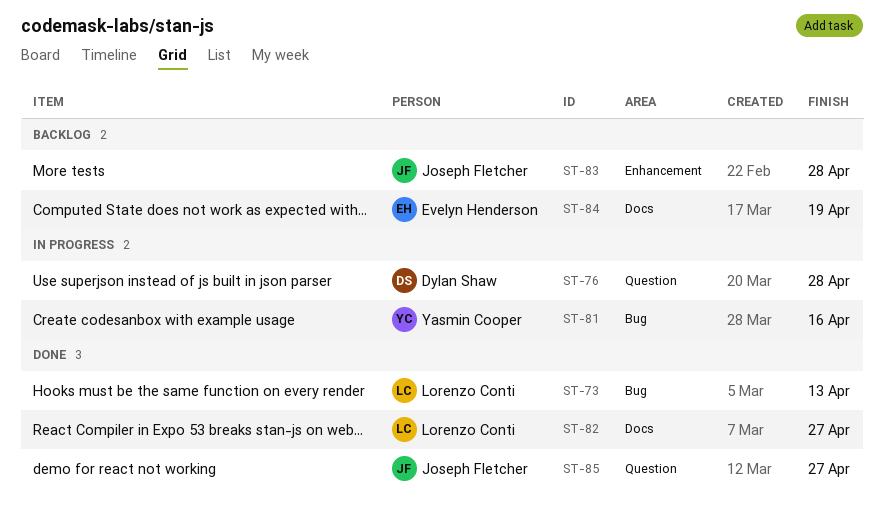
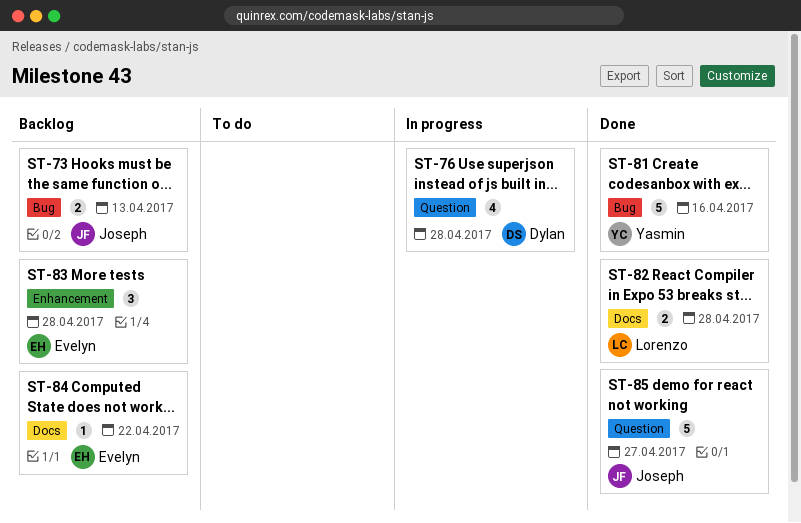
ST-73, status: Done -> Backlog
ST-73, owner: Lorenzo Conti -> Joseph Fletcher
ST-81, status: In progress -> Done
ST-82, due: Apr 27 -> Apr 28
ST-83, owner: Joseph Fletcher -> Evelyn Henderson
ST-84, due: Apr 19 -> Apr 22

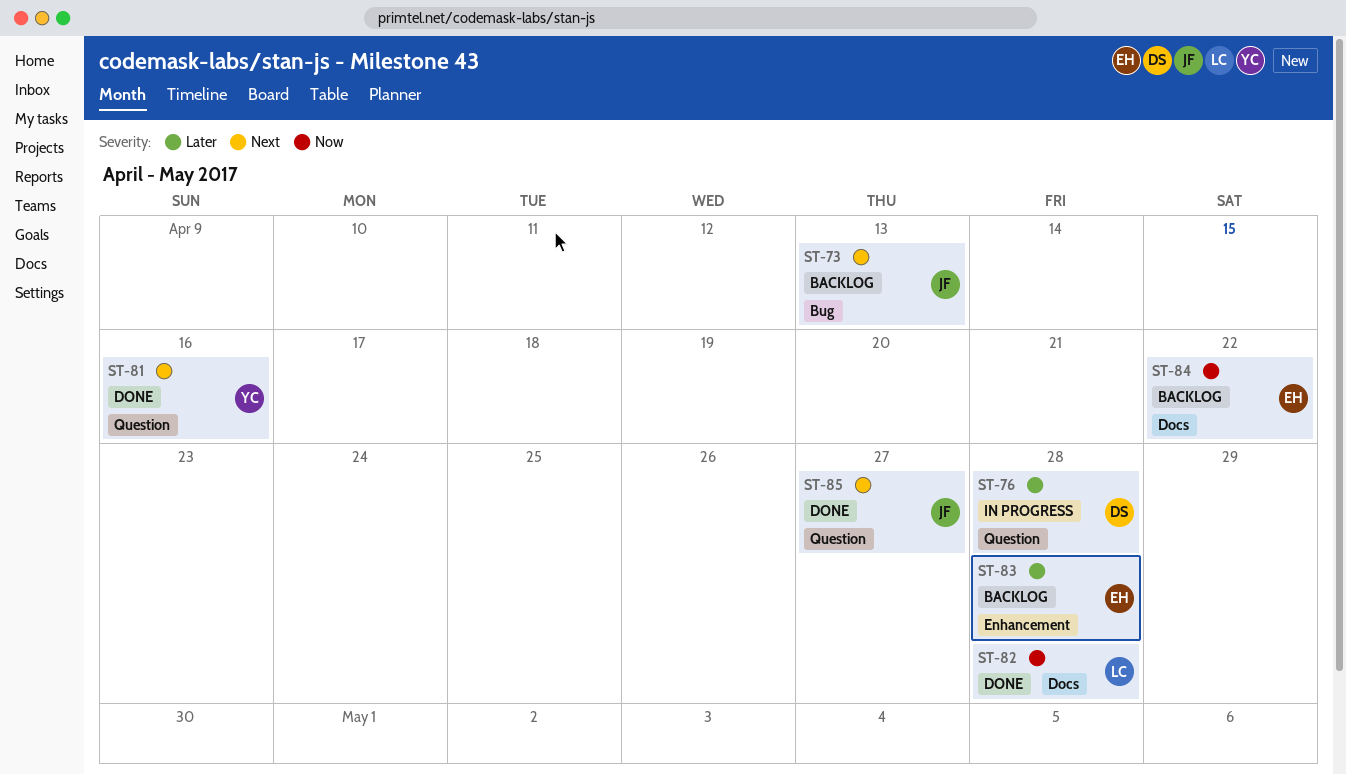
ST-81, label: Bug -> Question

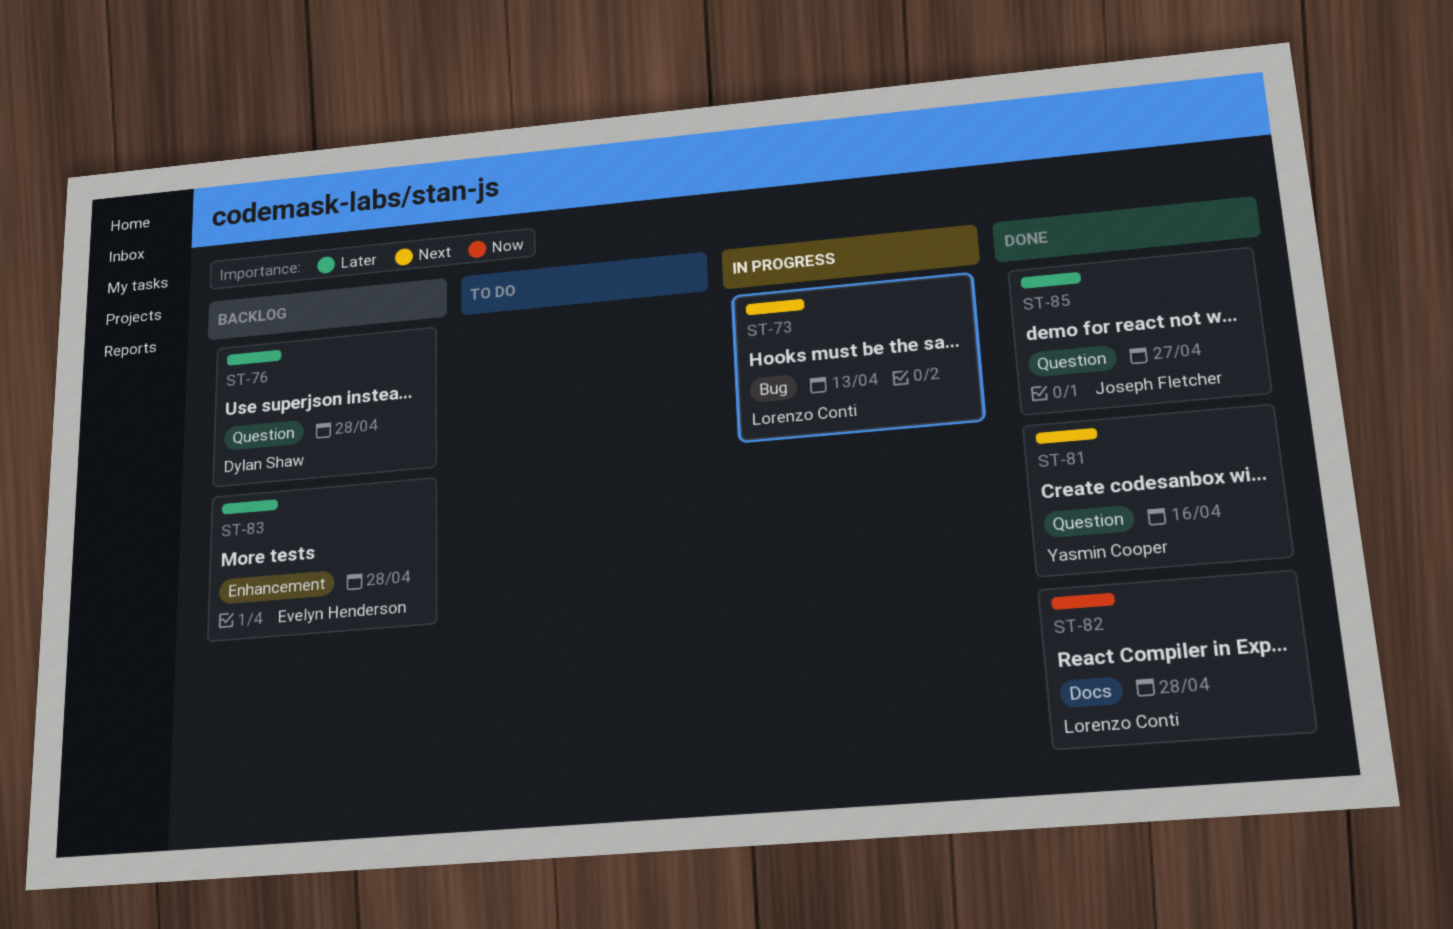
ST-73, status: Backlog -> In progress
ST-73, owner: Joseph Fletcher -> Lorenzo Conti
ST-76, status: In progress -> Backlog
ST-84: present -> none
ST-85, priority: Next -> Later

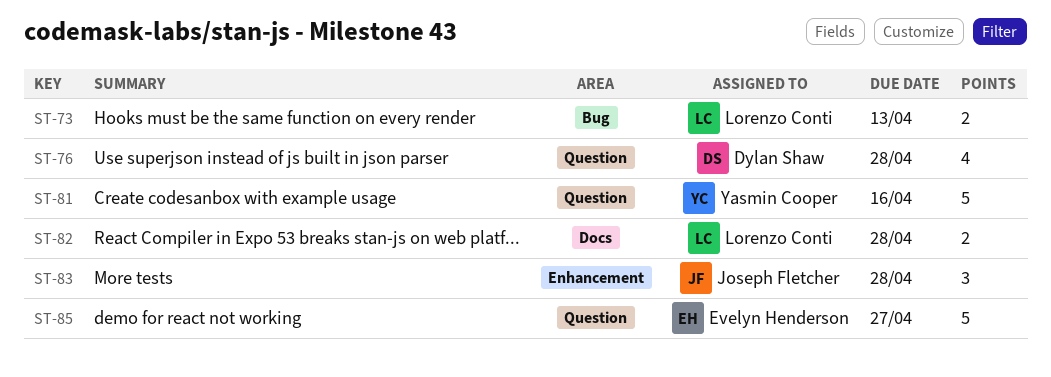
ST-83, owner: Evelyn Henderson -> Joseph Fletcher
ST-85, owner: Joseph Fletcher -> Evelyn Henderson

